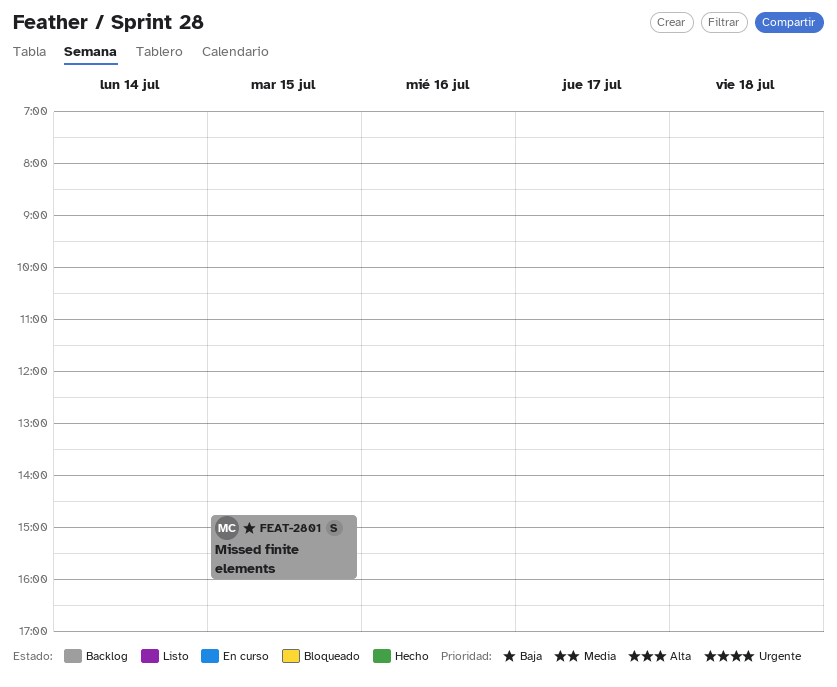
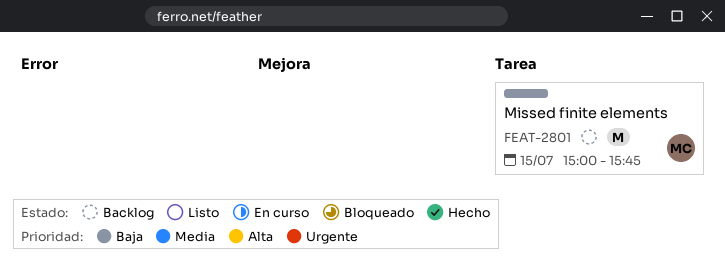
FEAT-2801, estimate: S -> M
FEAT-2801, begins: 14:45 -> 15:00
FEAT-2801, ends: 16:00 -> 15:45

